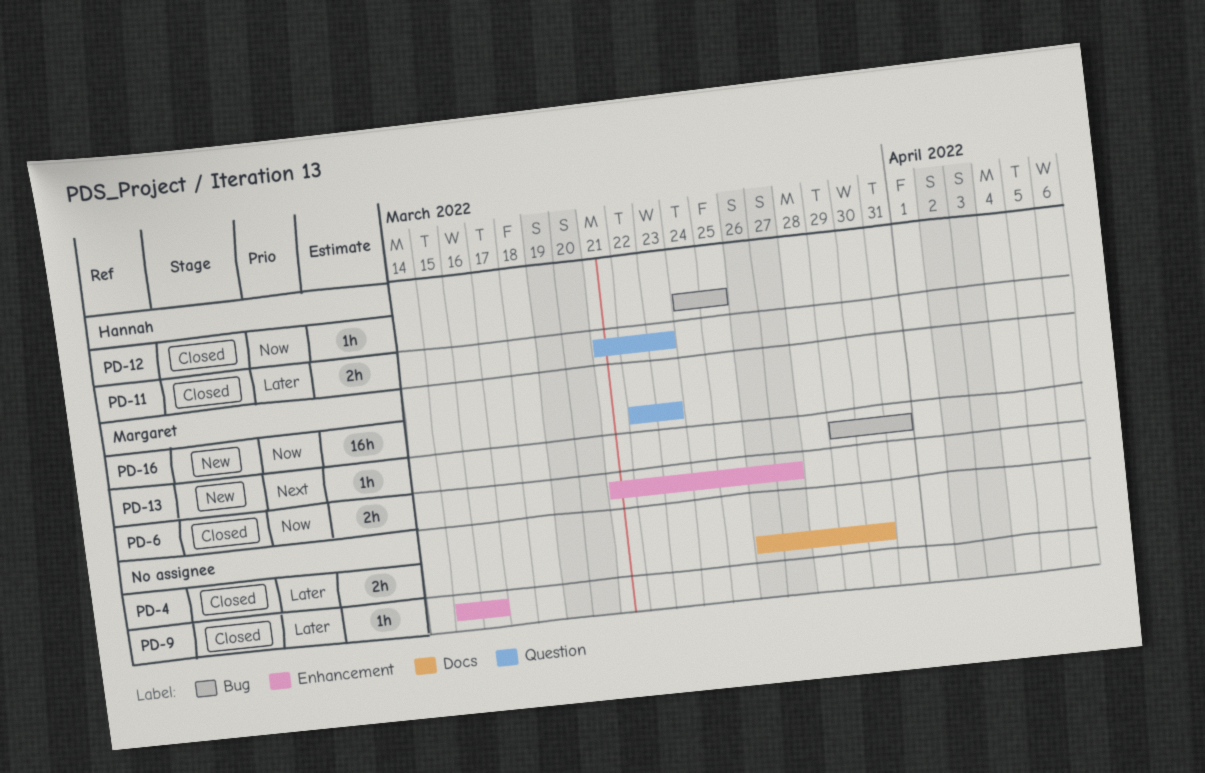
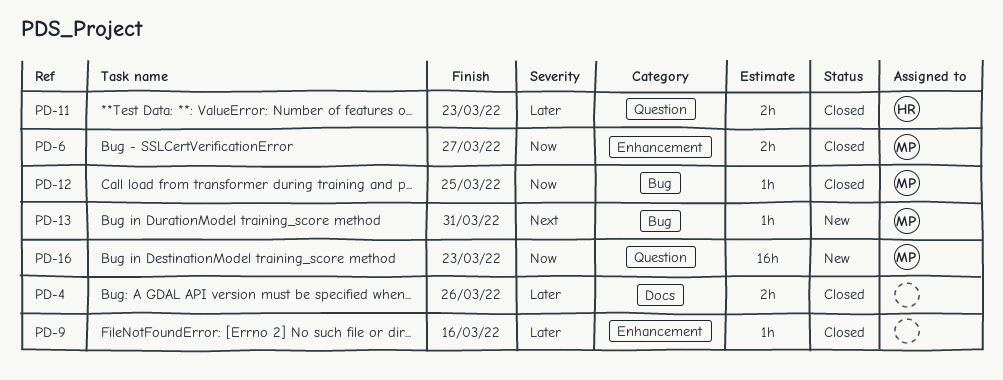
PD-4, due: Mar 30 -> Mar 26
PD-12, owner: Hannah -> Margaret

